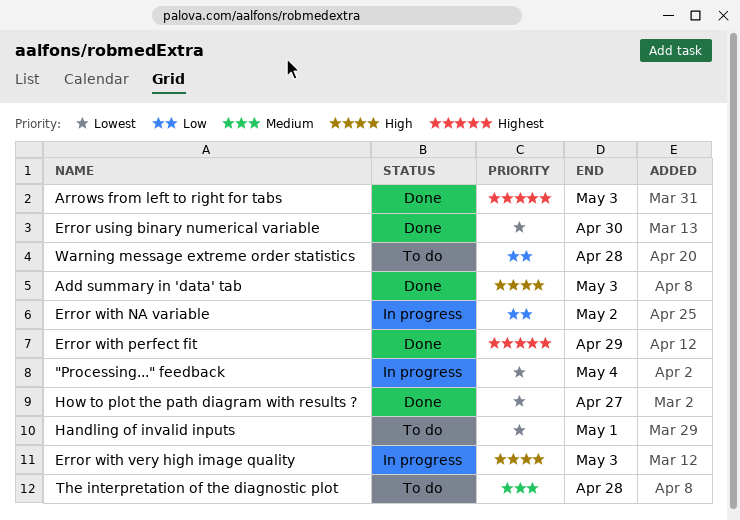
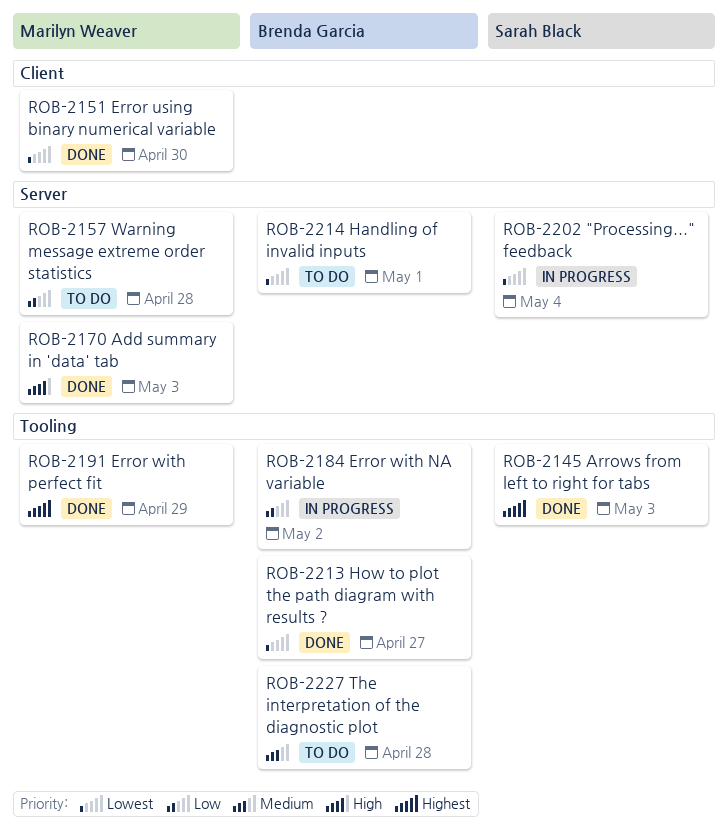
Error with very high image quality: present -> none

